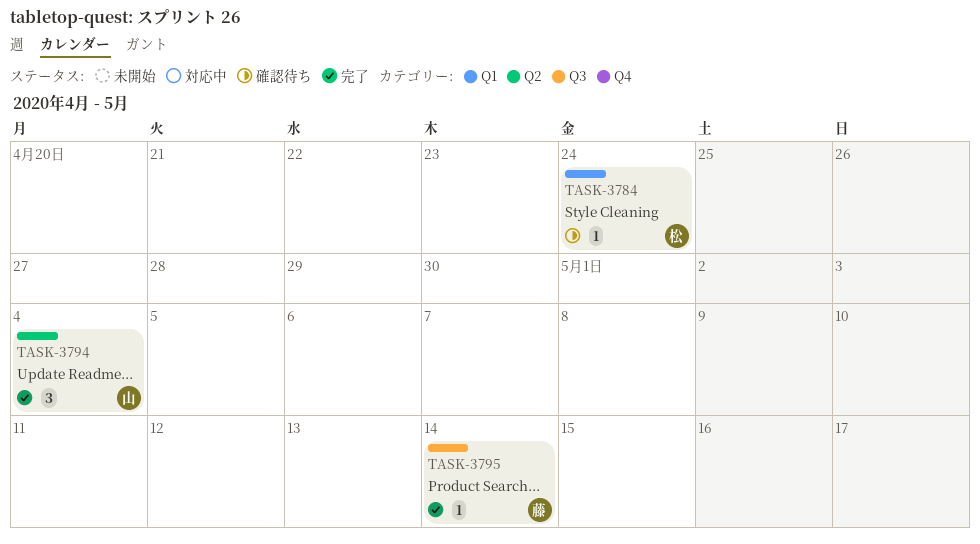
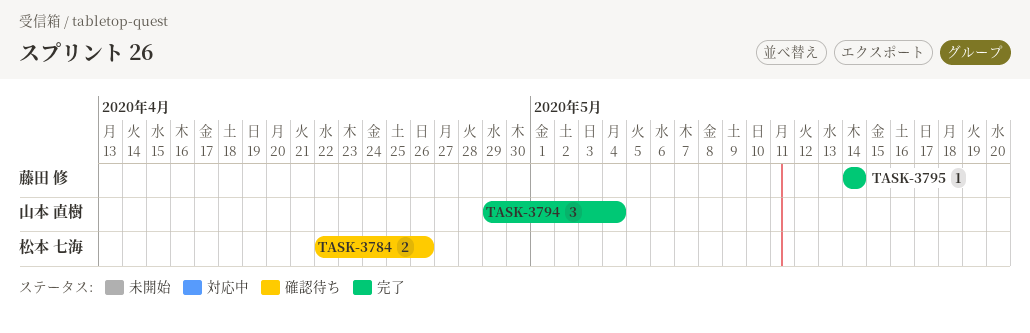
TASK-3784, estimate: 1 -> 2
TASK-3784, due: Apr 24 -> Apr 26

